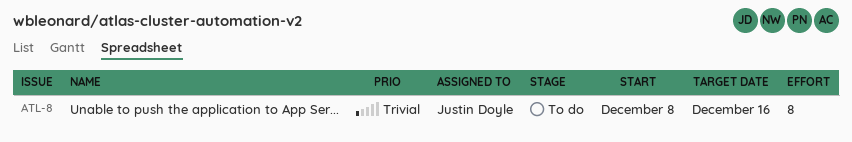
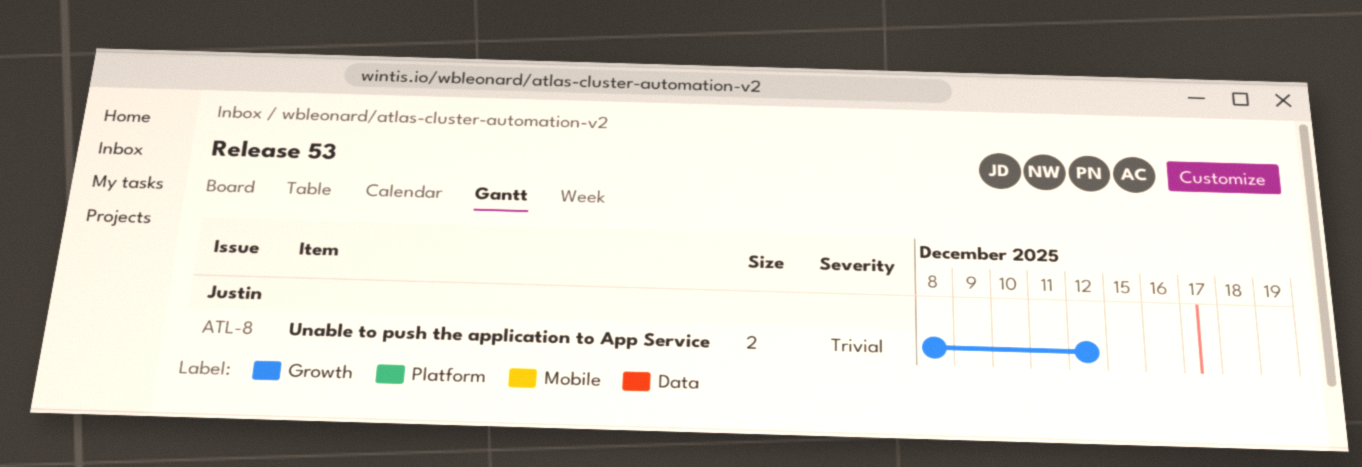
ATL-8, estimate: 8 -> 2
ATL-8, due: Dec 16 -> Dec 12

